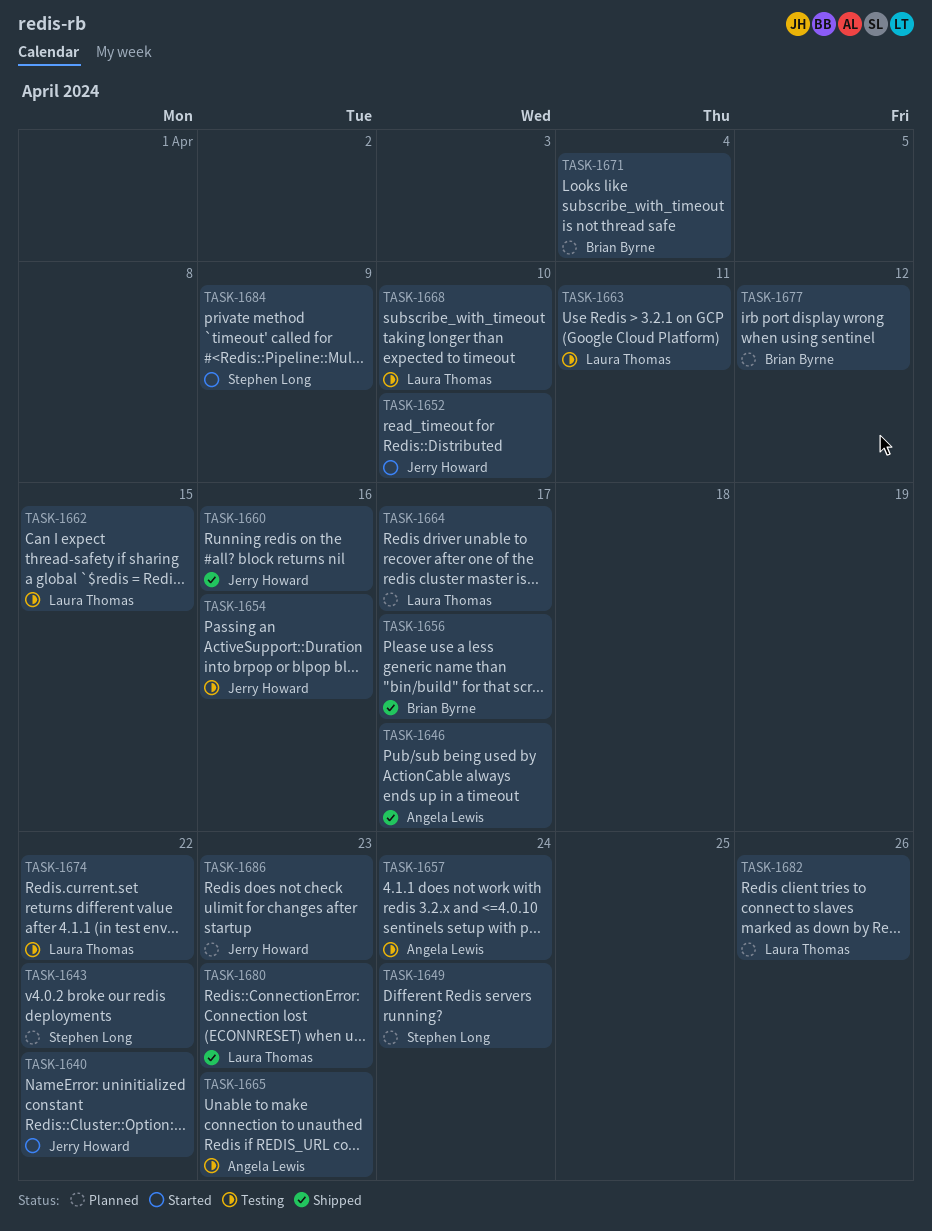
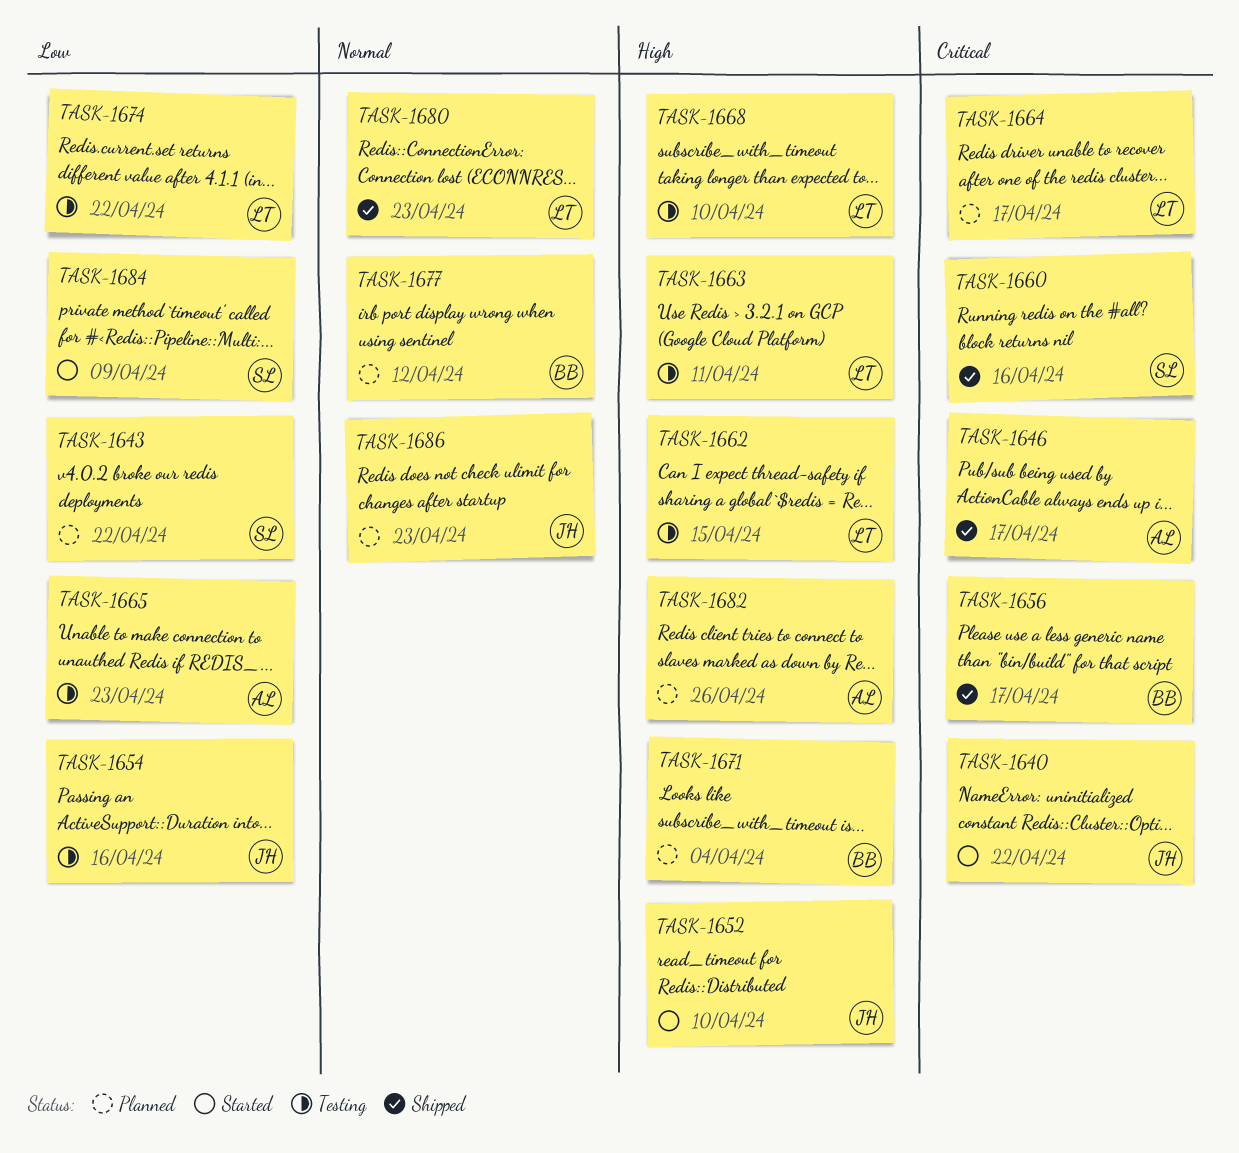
TASK-1649: present -> none
TASK-1657: present -> none
TASK-1660, owner: Jerry Howard -> Stephen Long
TASK-1682, owner: Laura Thomas -> Angela Lewis

